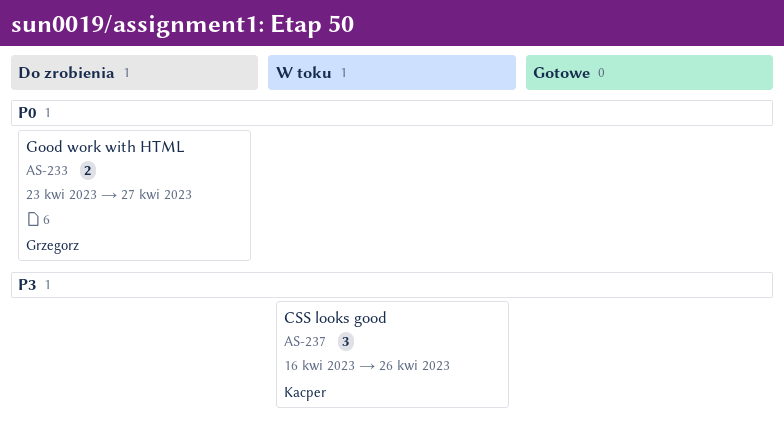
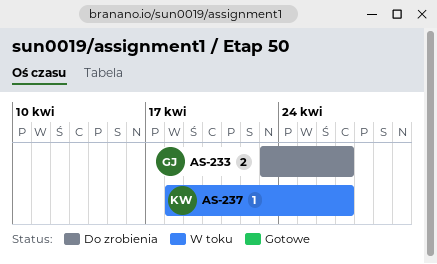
AS-237, estimate: 3 -> 1
AS-237, start: Apr 16 -> Apr 18
AS-237, due: Apr 26 -> Apr 27

